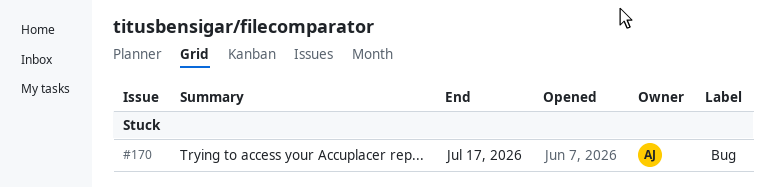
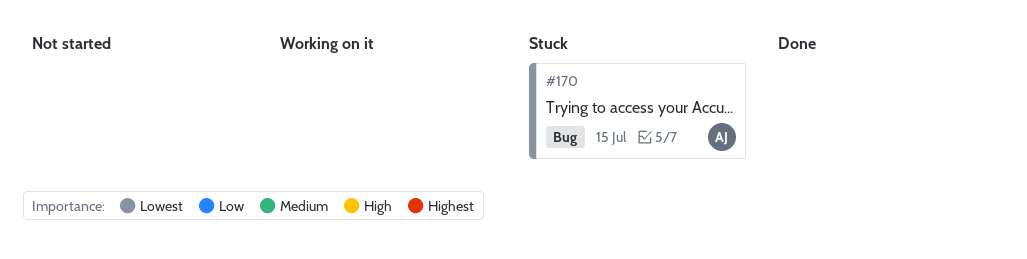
#170, due: Jul 17 -> Jul 15

